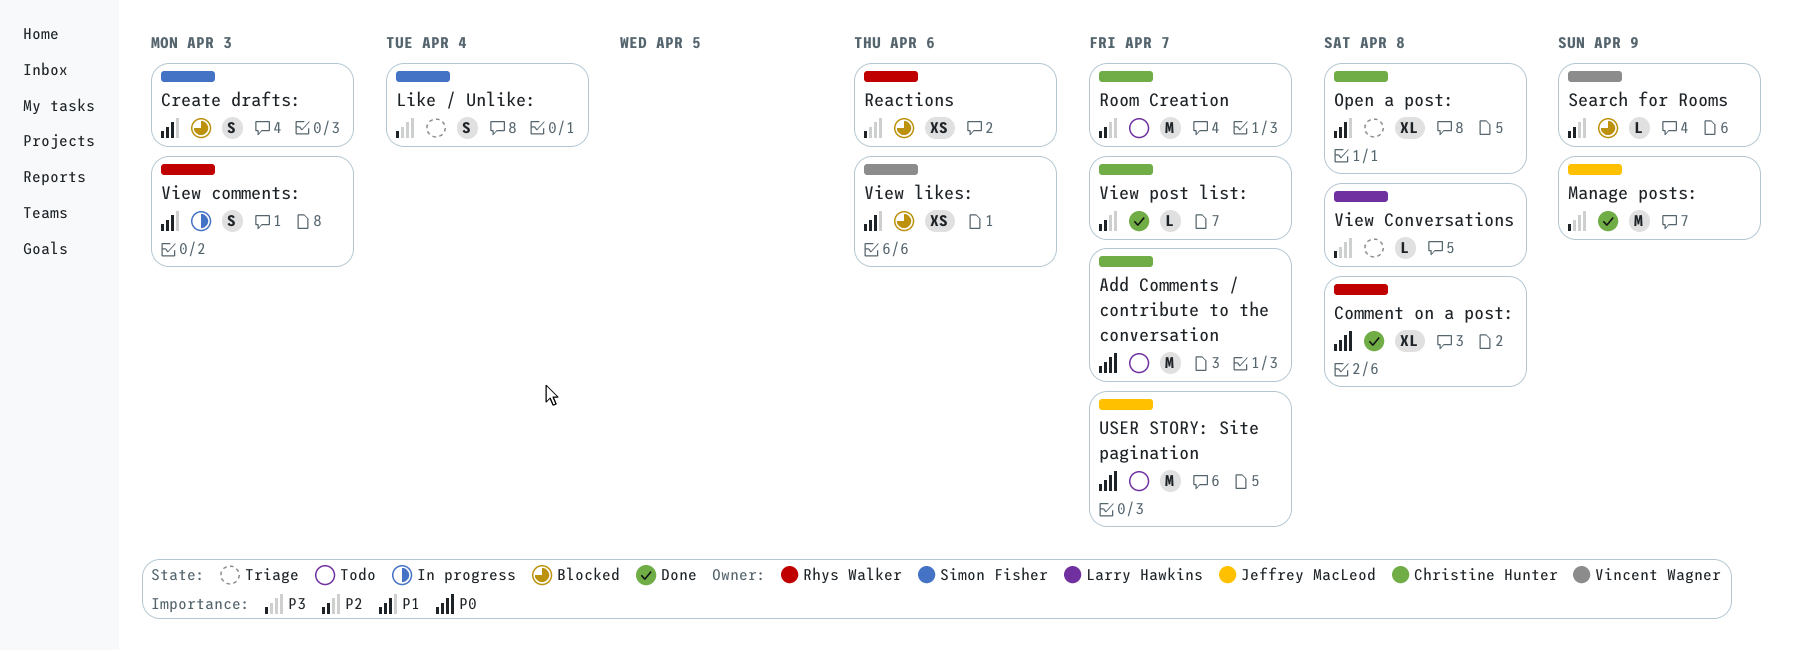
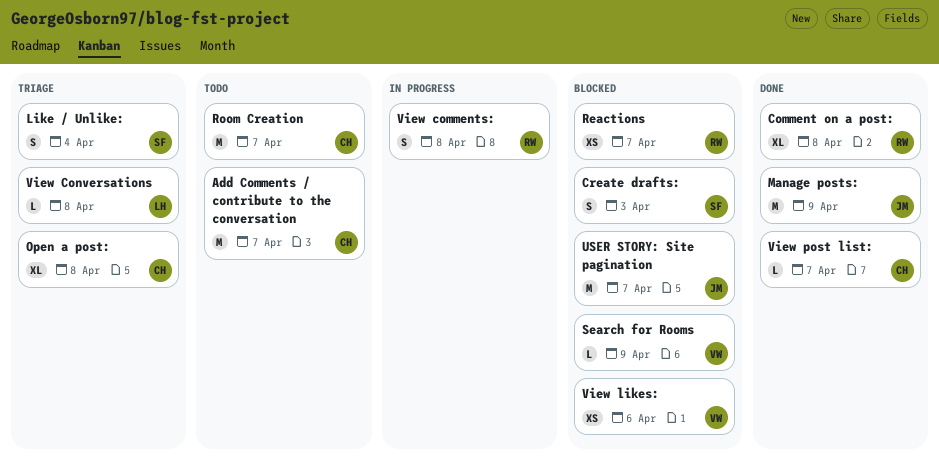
Reactions, due: Apr 6 -> Apr 7
USER STORY: Site pagination, status: Todo -> Blocked
View comments:, due: Apr 3 -> Apr 8

